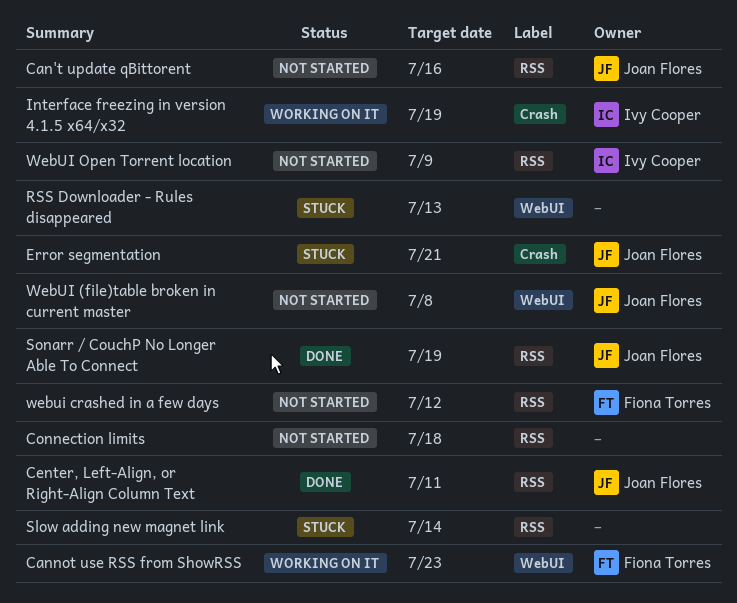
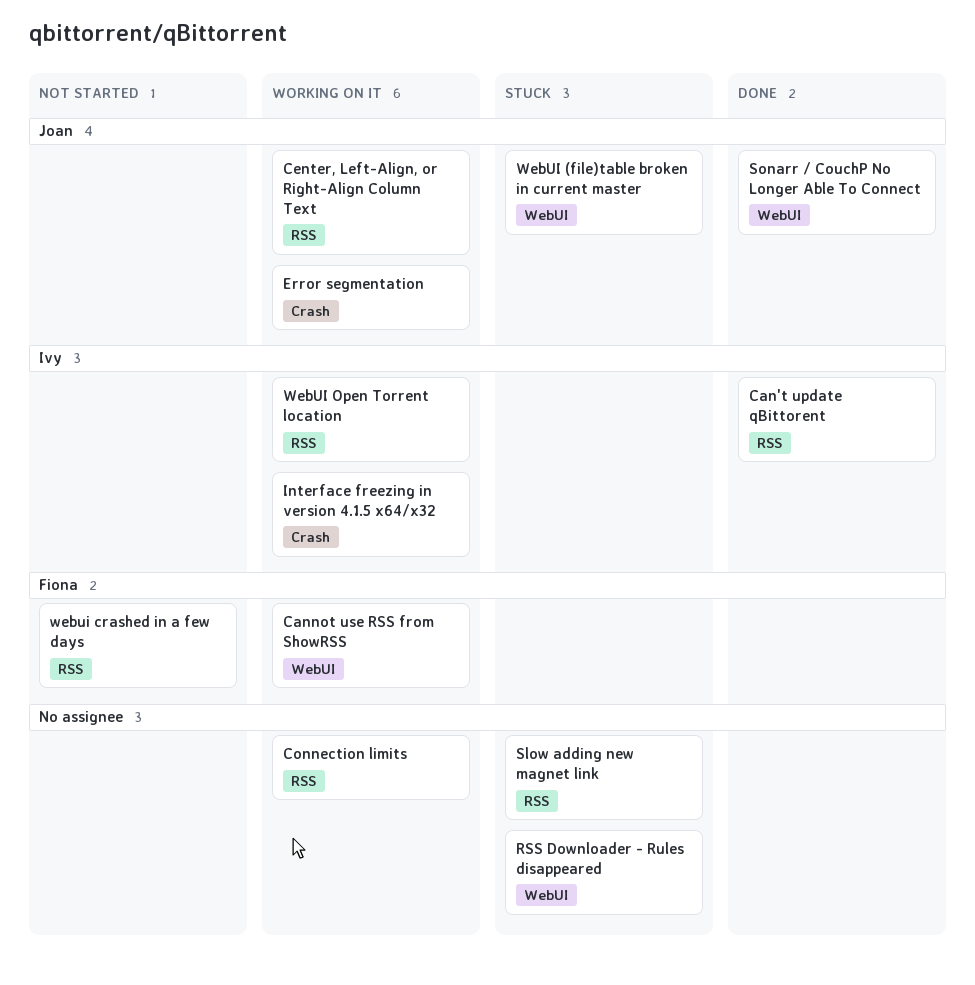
Can't update qBittorent, status: Not started -> Done
Can't update qBittorent, owner: Joan Flores -> Ivy Cooper
Center, Left-Align, or Right-Align Column Text, status: Done -> Working on it
Connection limits, status: Not started -> Working on it
Error segmentation, status: Stuck -> Working on it
Sonarr / CouchP No Longer Able To Connect, label: RSS -> WebUI
WebUI (file)table broken in current master, status: Not started -> Stuck
WebUI Open Torrent location, status: Not started -> Working on it

